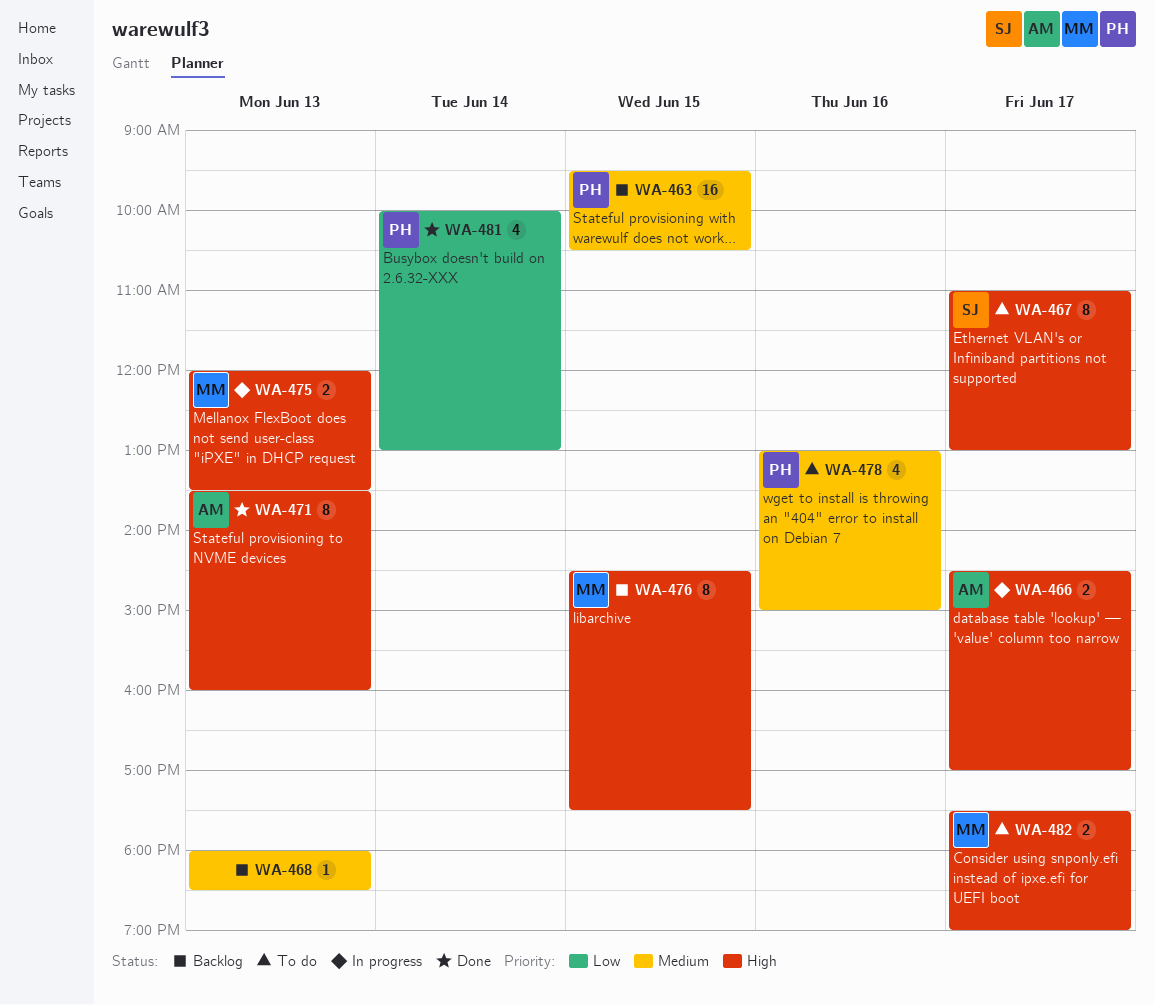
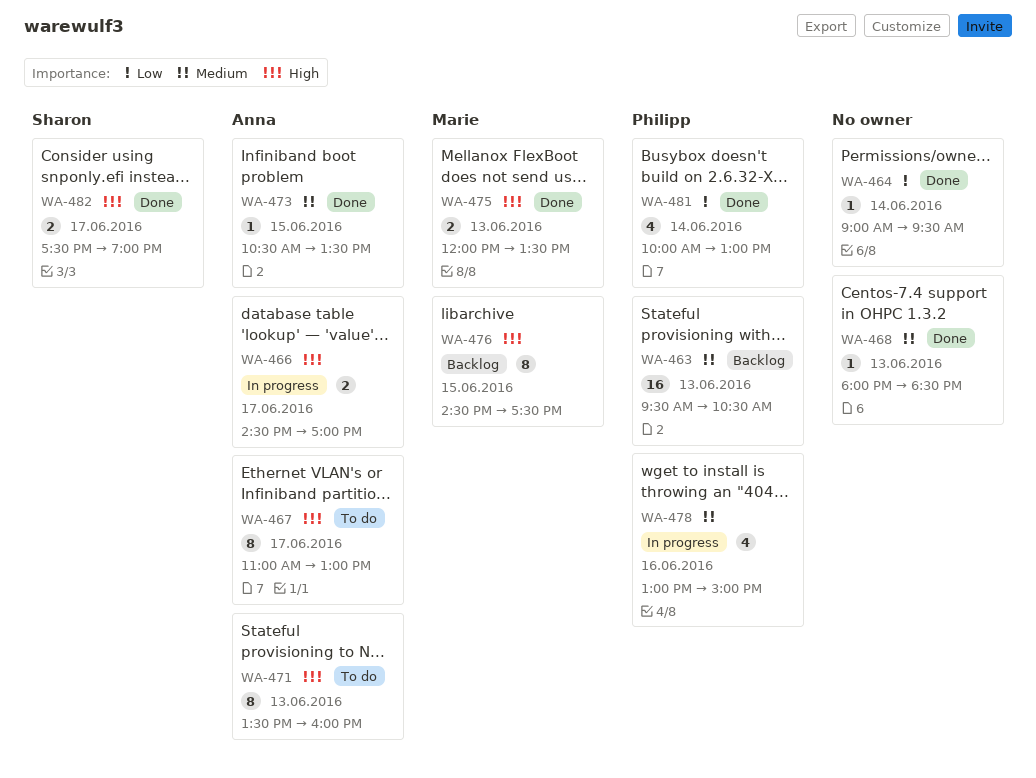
WA-463, day: Jun 15 -> Jun 13
WA-464: none -> present
WA-467, owner: Sharon -> Anna
WA-468, status: Backlog -> Done
WA-471, status: Done -> To do
WA-473: none -> present
WA-475, status: In progress -> Done
WA-478, status: To do -> In progress
WA-482, status: To do -> Done
WA-482, owner: Marie -> Sharon

